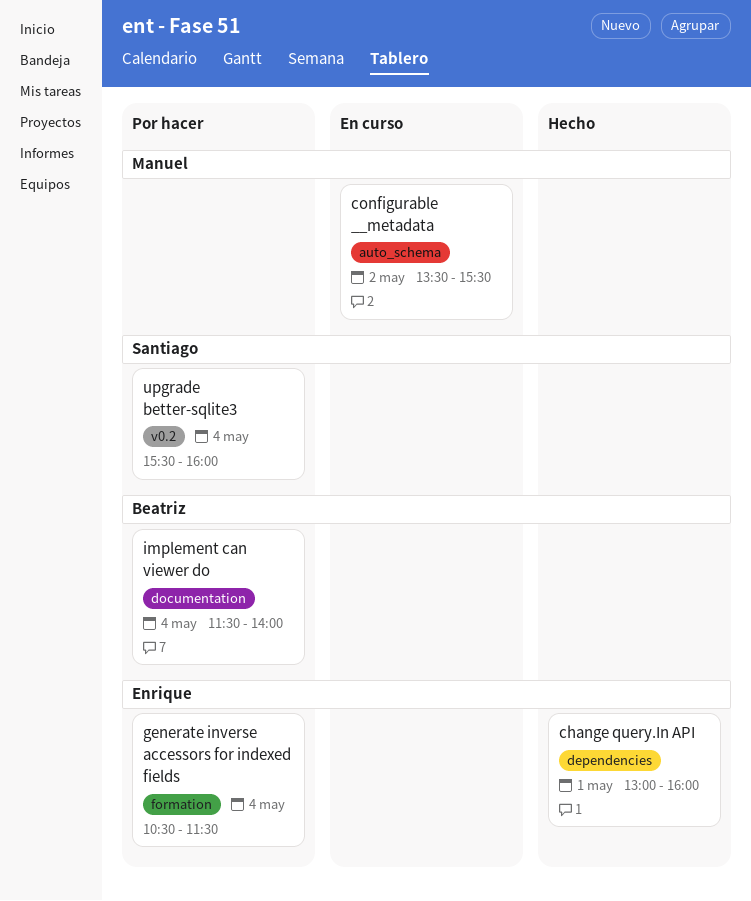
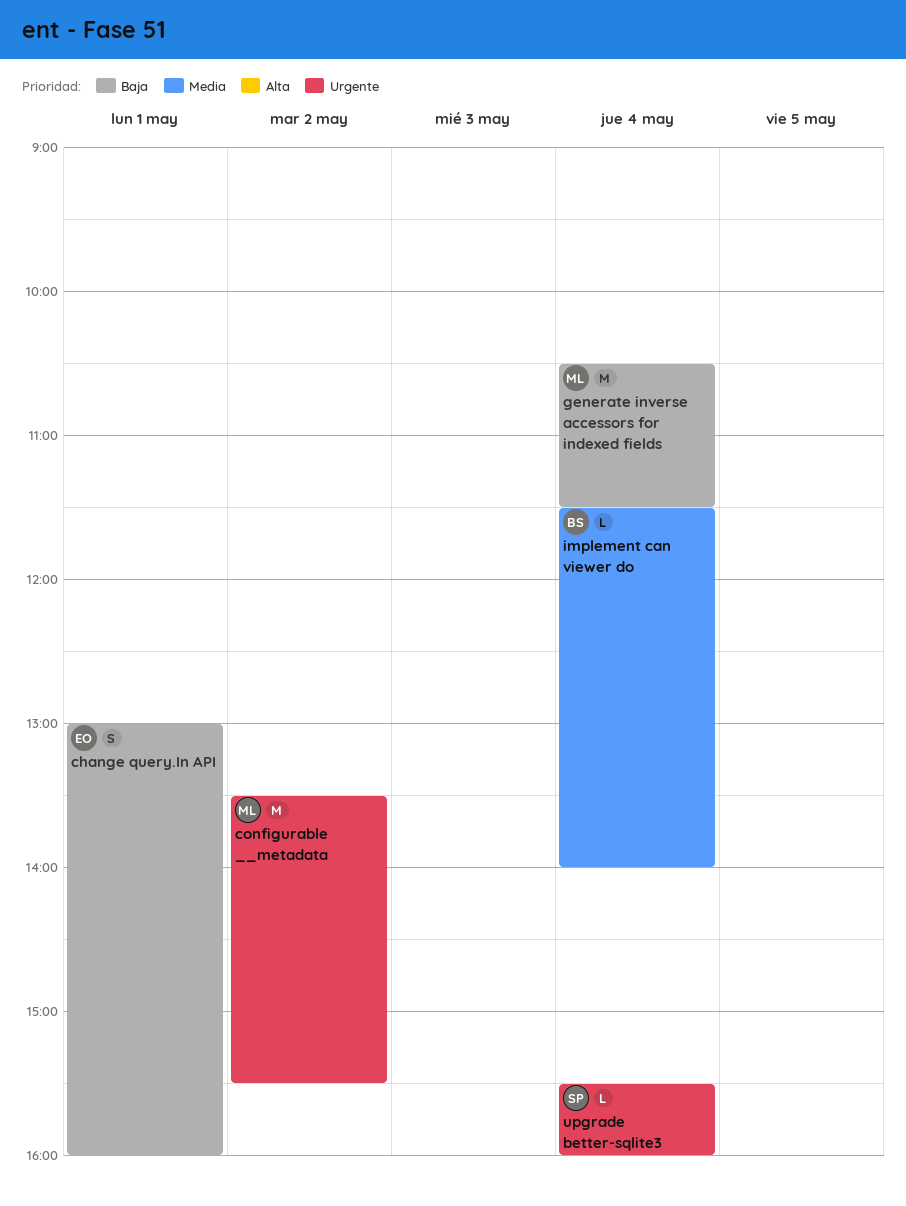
generate inverse accessors for indexed fields, owner: Enrique -> Manuel

